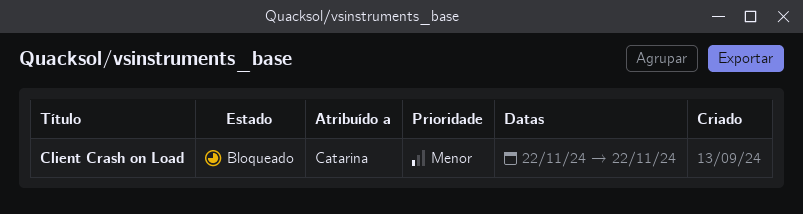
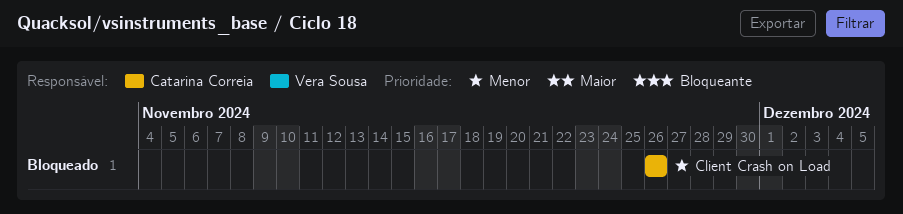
Client Crash on Load, start: Nov 22 -> Nov 26
Client Crash on Load, due: Nov 22 -> Nov 26

